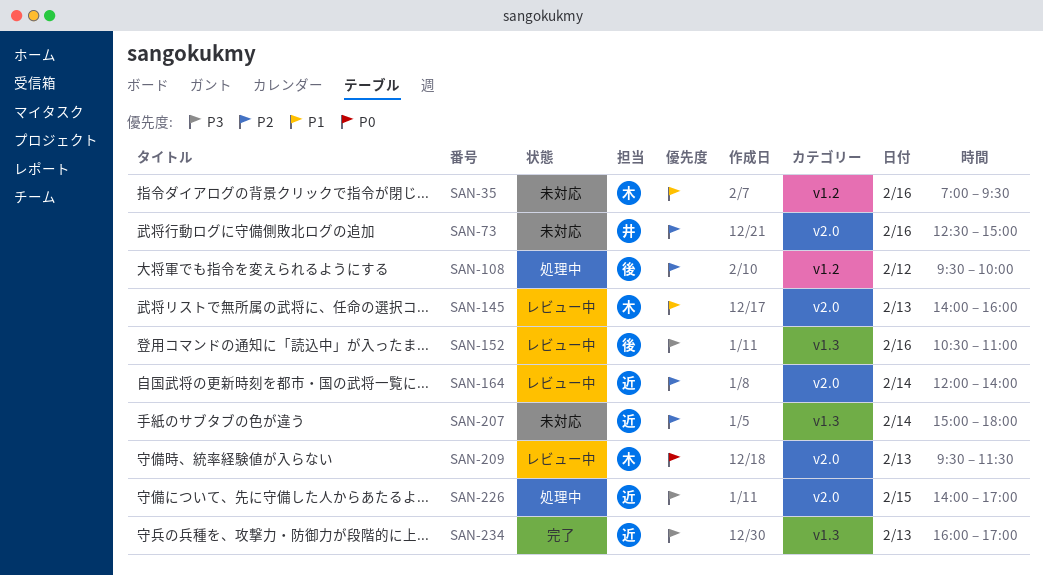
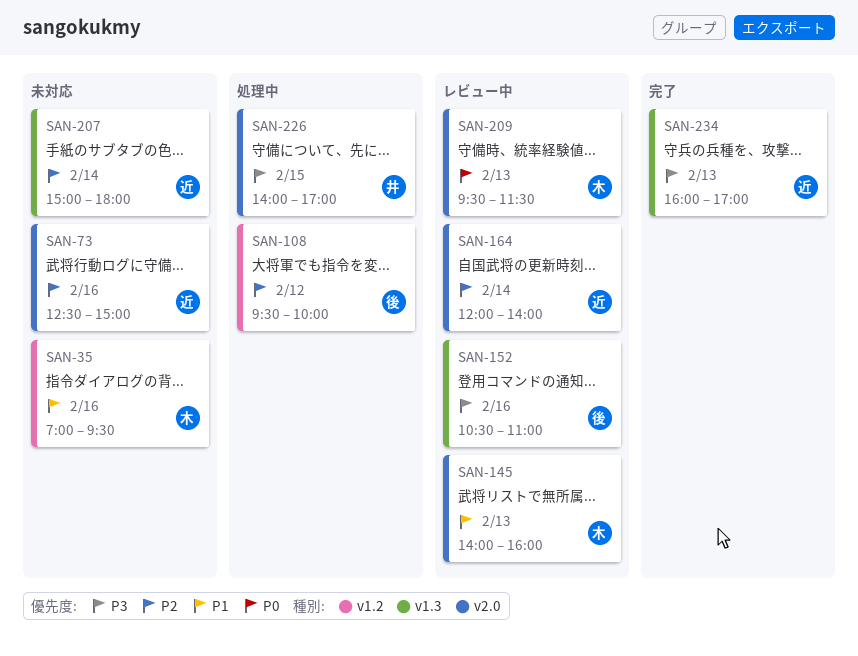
SAN-73, owner: 井 -> 近
SAN-226, owner: 近 -> 井

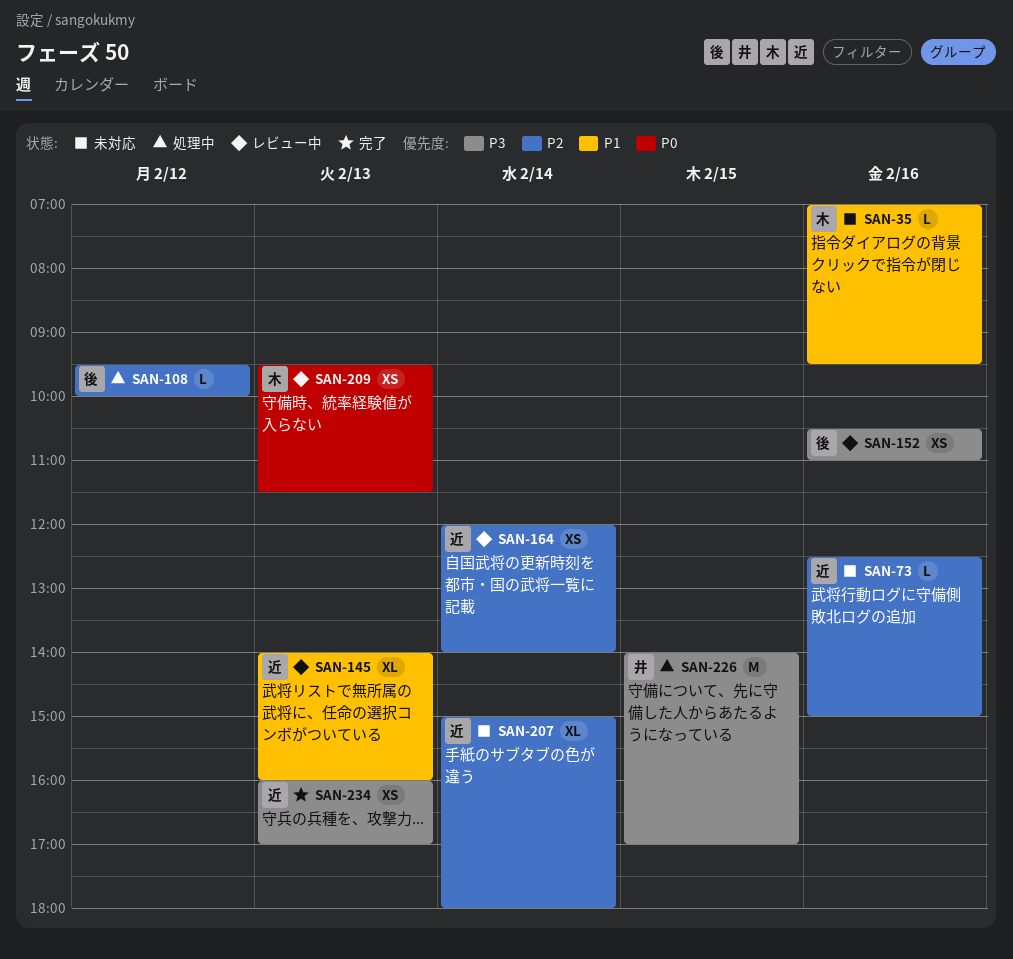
SAN-145, owner: 木 -> 近

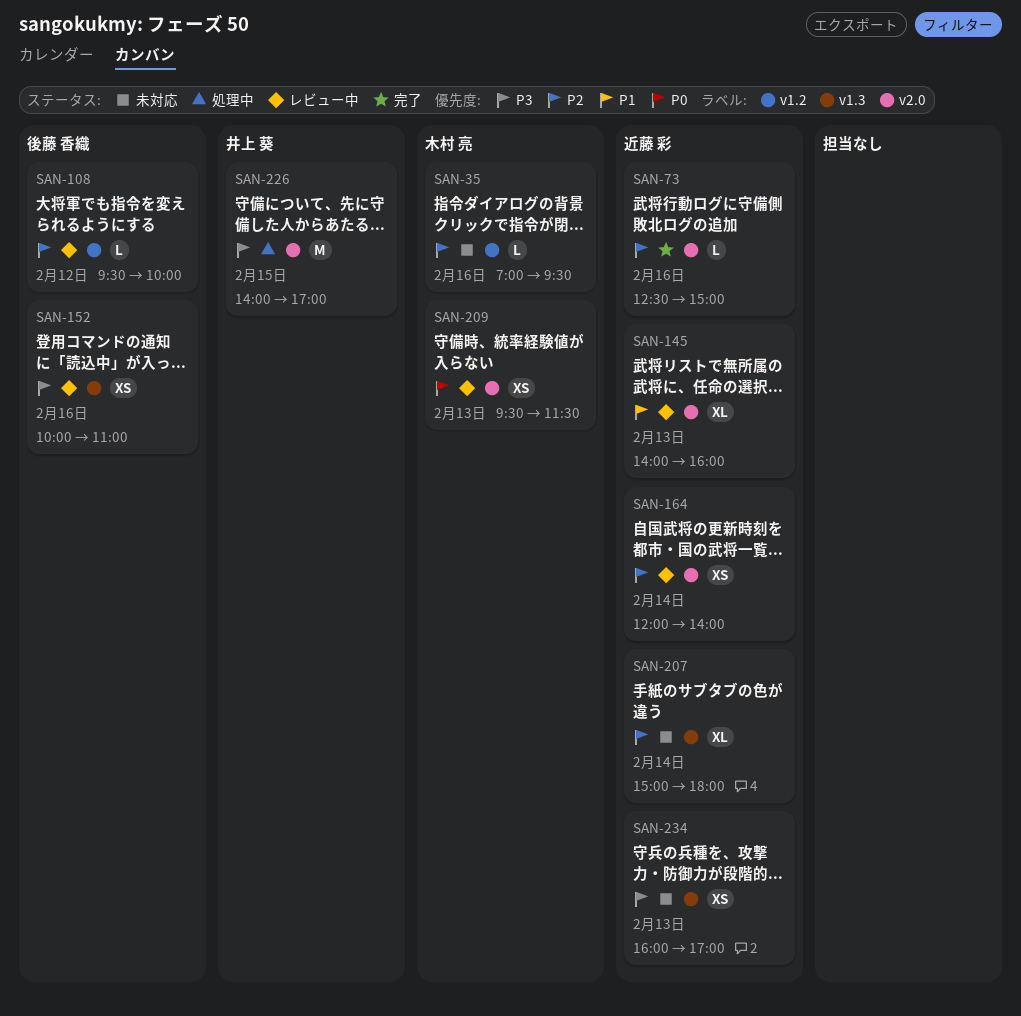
SAN-35, priority: P1 -> P2
SAN-73, status: 未対応 -> 完了
SAN-108, status: 処理中 -> レビュー中
SAN-152, begins: 10:30 -> 10:00
SAN-234, status: 完了 -> 未対応

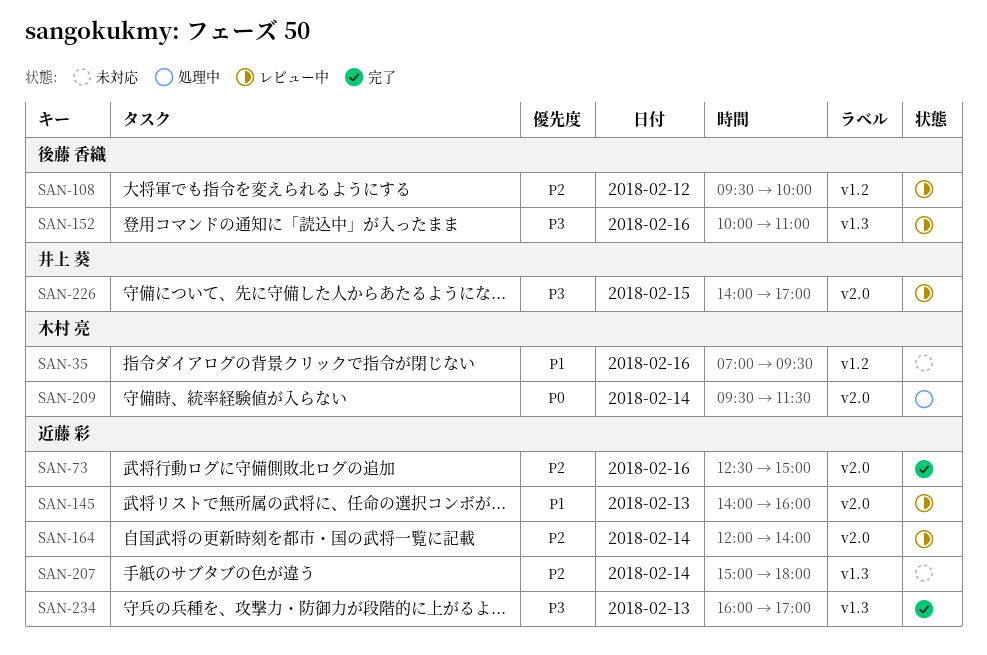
SAN-35, priority: P2 -> P1
SAN-209, status: レビュー中 -> 処理中
SAN-209, day: Feb 13 -> Feb 14
SAN-226, status: 処理中 -> レビュー中
SAN-234, status: 未対応 -> 完了

